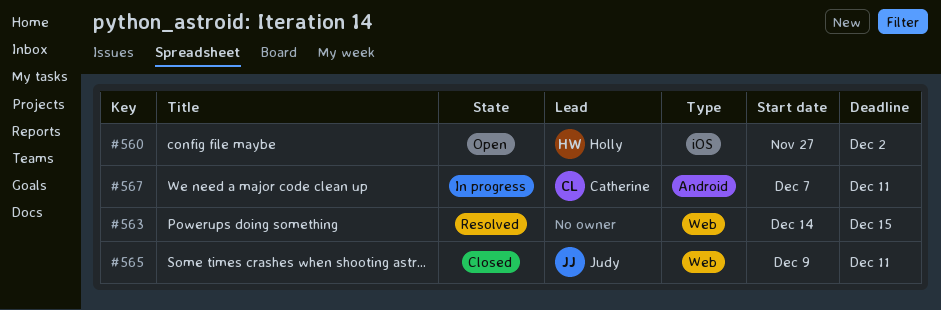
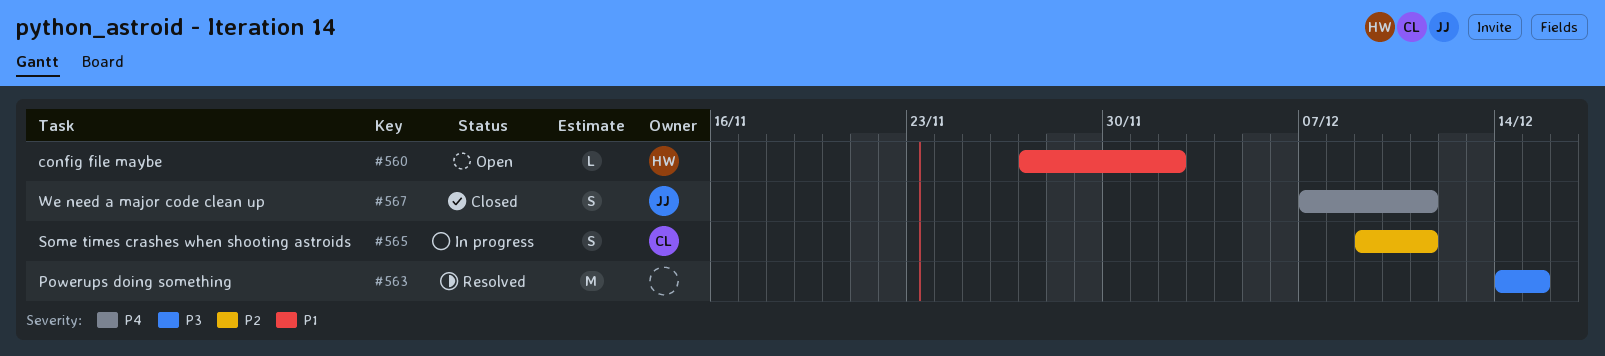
#565, status: Closed -> In progress
#565, owner: Judy -> Catherine
#567, status: In progress -> Closed
#567, owner: Catherine -> Judy

